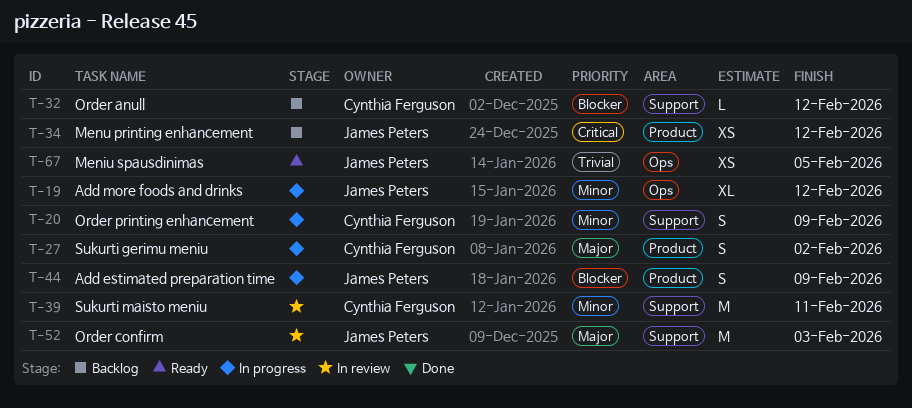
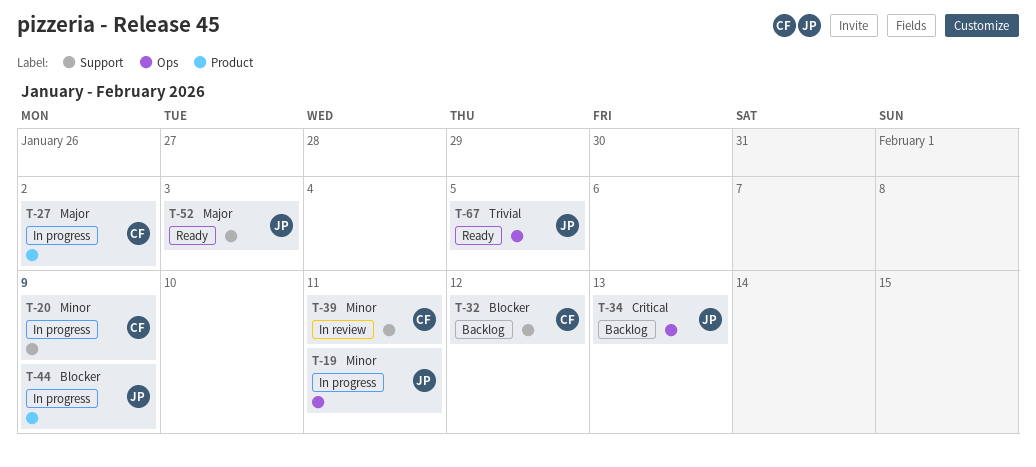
T-19, due: Feb 12 -> Feb 11
T-34, label: Product -> Ops
T-34, due: Feb 12 -> Feb 13
T-52, status: In review -> Ready

